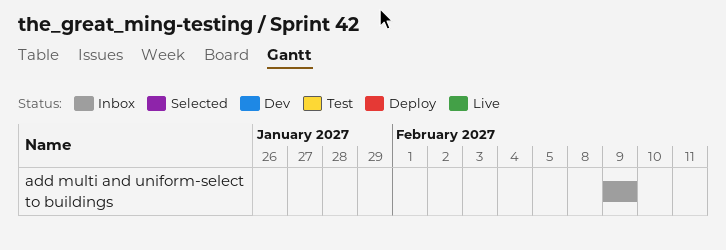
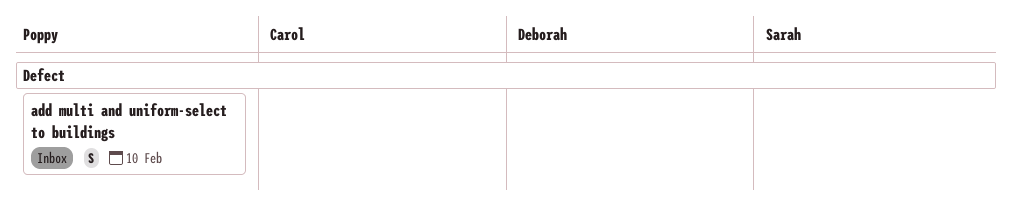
add multi and uniform-select to buildings, due: Feb 9 -> Feb 10

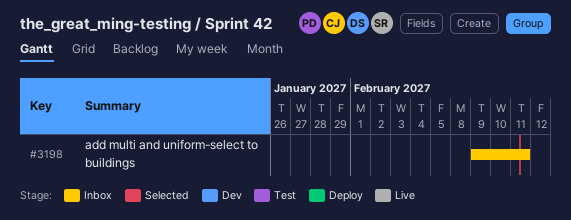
add multi and uniform-select to buildings, due: Feb 10 -> Feb 11

